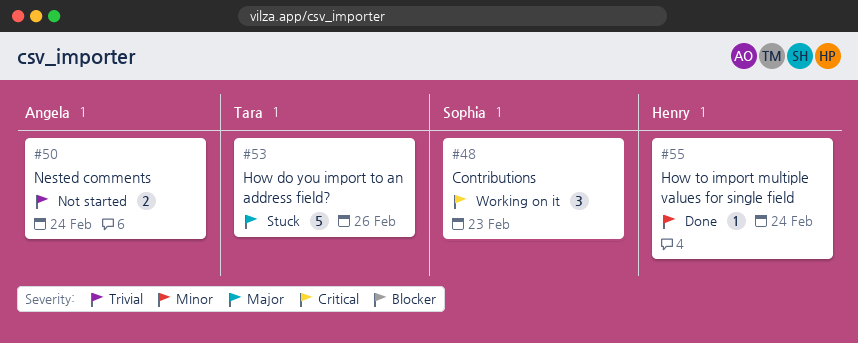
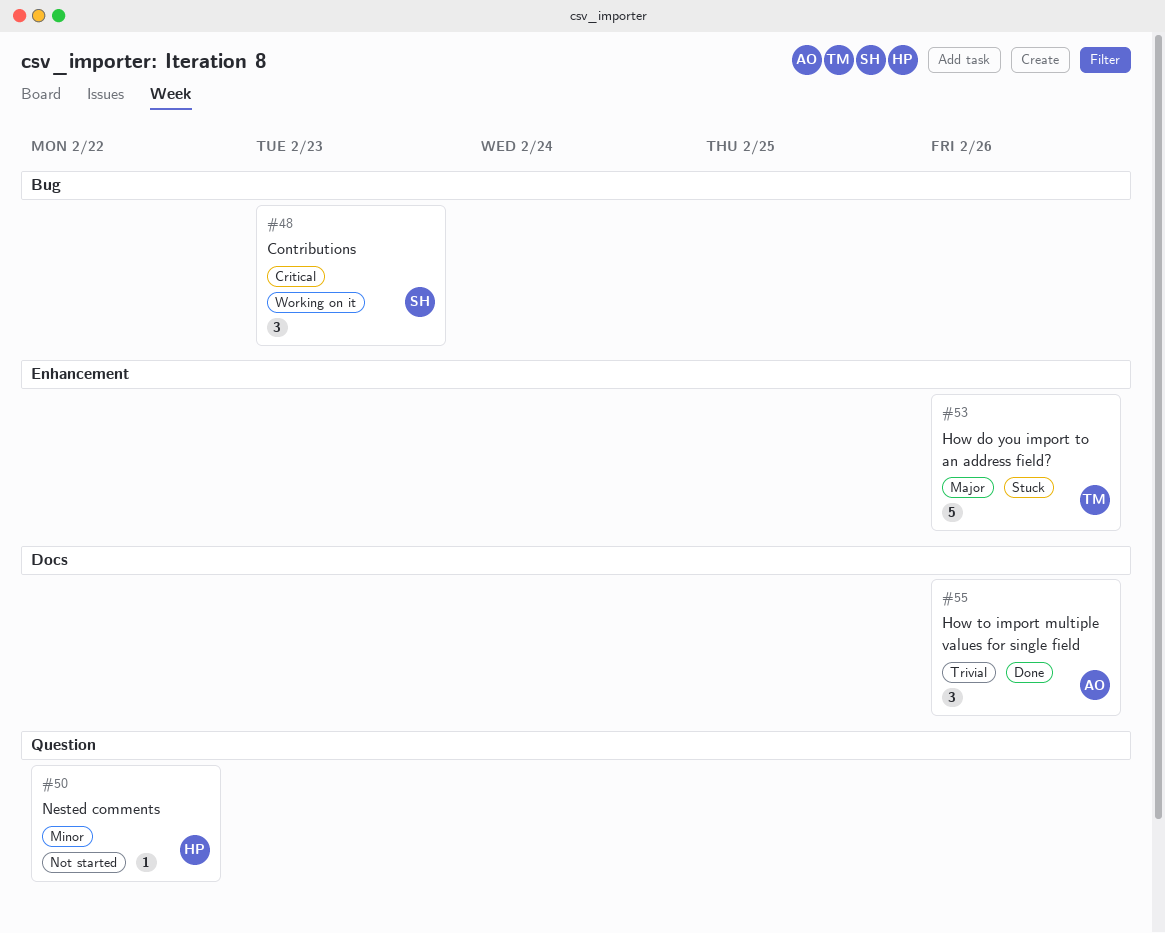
#50, owner: Angela -> Henry
#50, priority: Trivial -> Minor
#50, estimate: 2 -> 1
#50, due: Feb 24 -> Feb 22
#55, owner: Henry -> Angela
#55, priority: Minor -> Trivial
#55, estimate: 1 -> 3
#55, due: Feb 24 -> Feb 26

